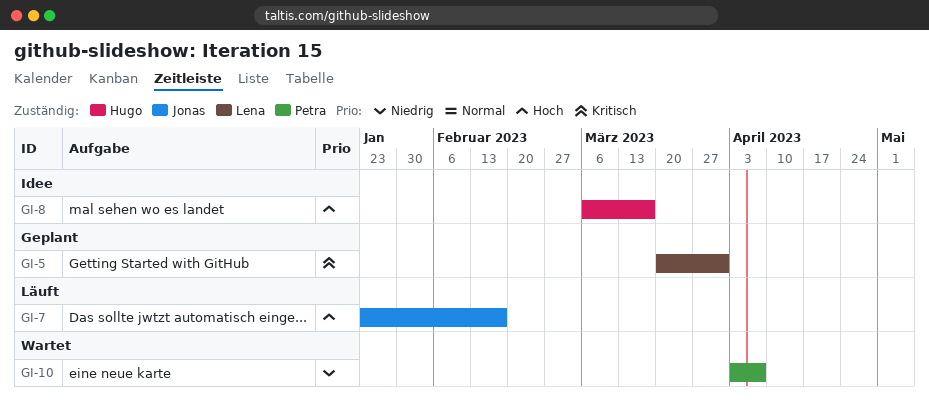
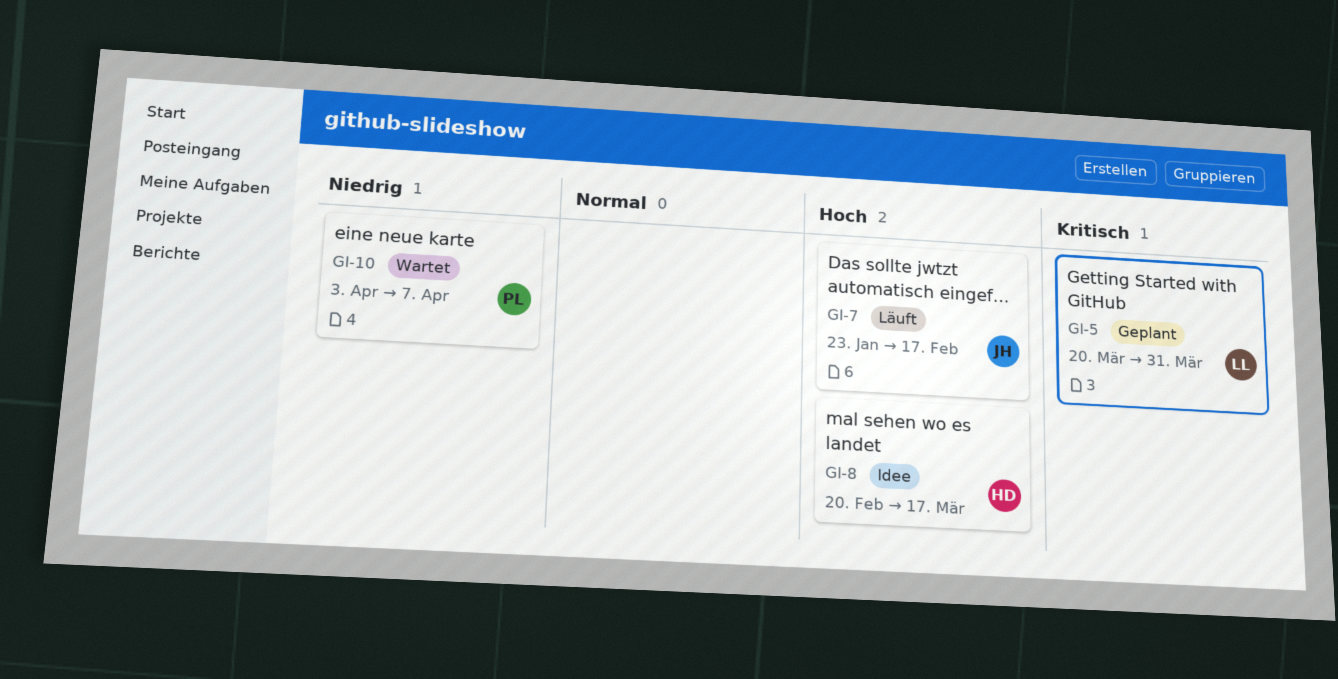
GI-8, start: Mar 6 -> Feb 20

